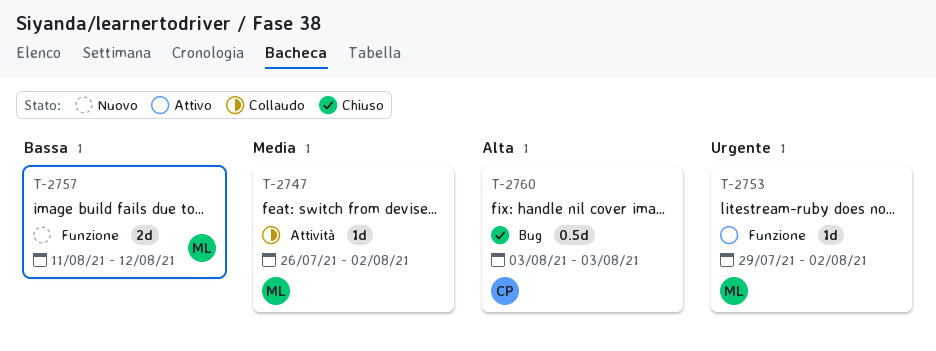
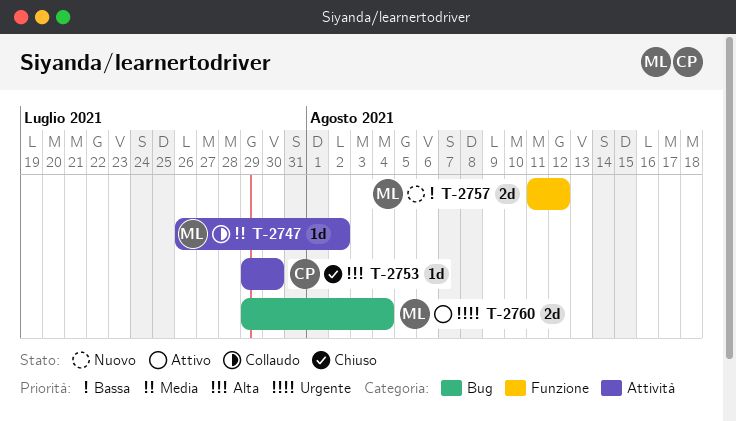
T-2753, status: Attivo -> Chiuso
T-2753, owner: ML -> CP
T-2753, priority: Urgente -> Alta
T-2753, label: Funzione -> Attività
T-2753, due: Aug 2 -> Jul 30
T-2760, status: Chiuso -> Attivo
T-2760, owner: CP -> ML
T-2760, priority: Alta -> Urgente
T-2760, estimate: 0.5d -> 2d
T-2760, start: Aug 3 -> Jul 29
T-2760, due: Aug 3 -> Aug 4

